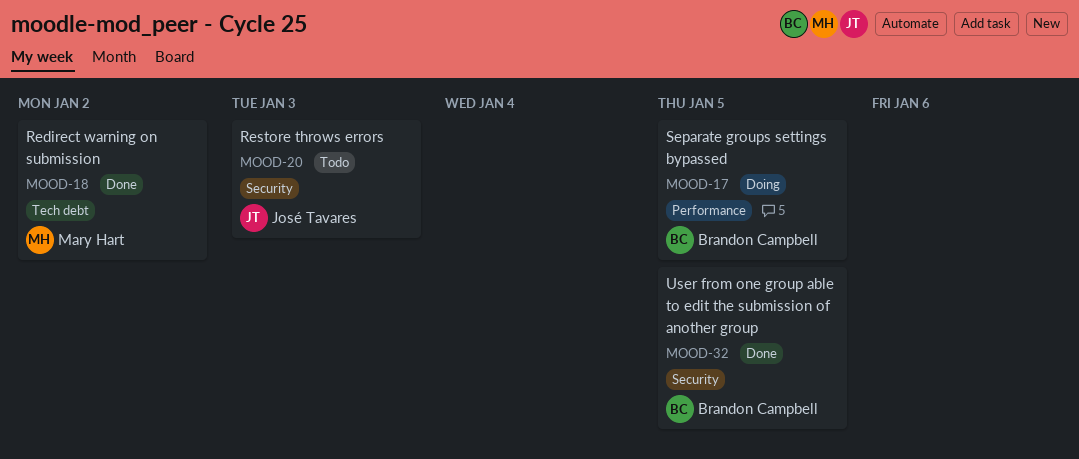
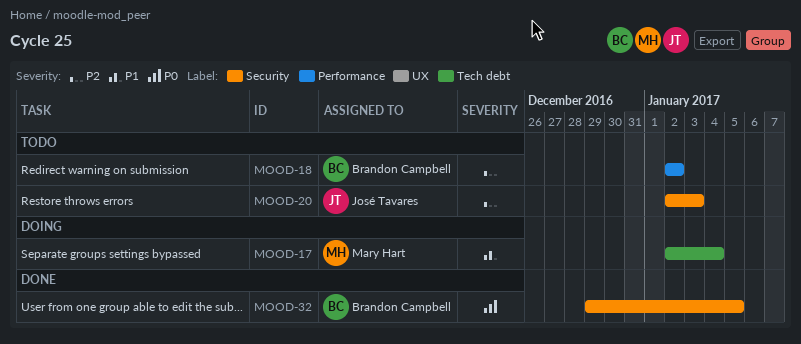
MOOD-17, owner: Brandon Campbell -> Mary Hart
MOOD-17, label: Performance -> Tech debt
MOOD-17, due: Jan 5 -> Jan 4
MOOD-18, status: Done -> Todo
MOOD-18, owner: Mary Hart -> Brandon Campbell
MOOD-18, label: Tech debt -> Performance

